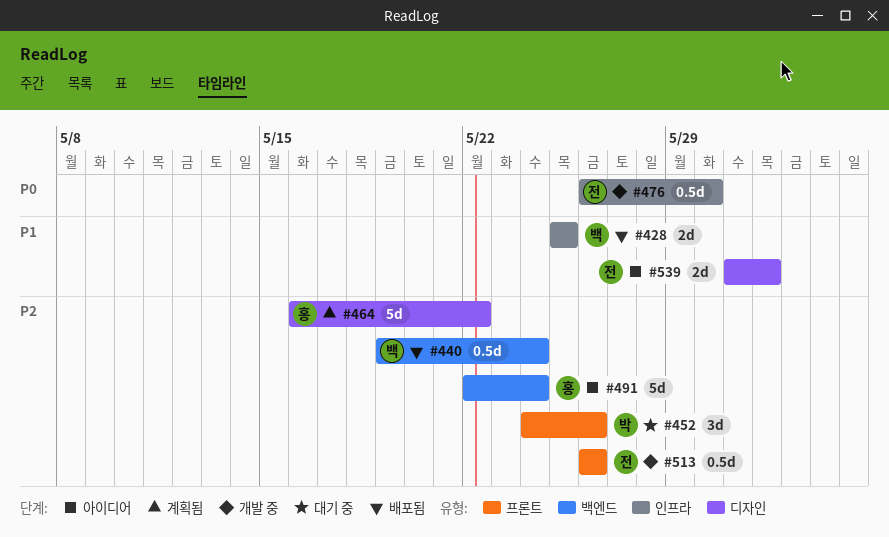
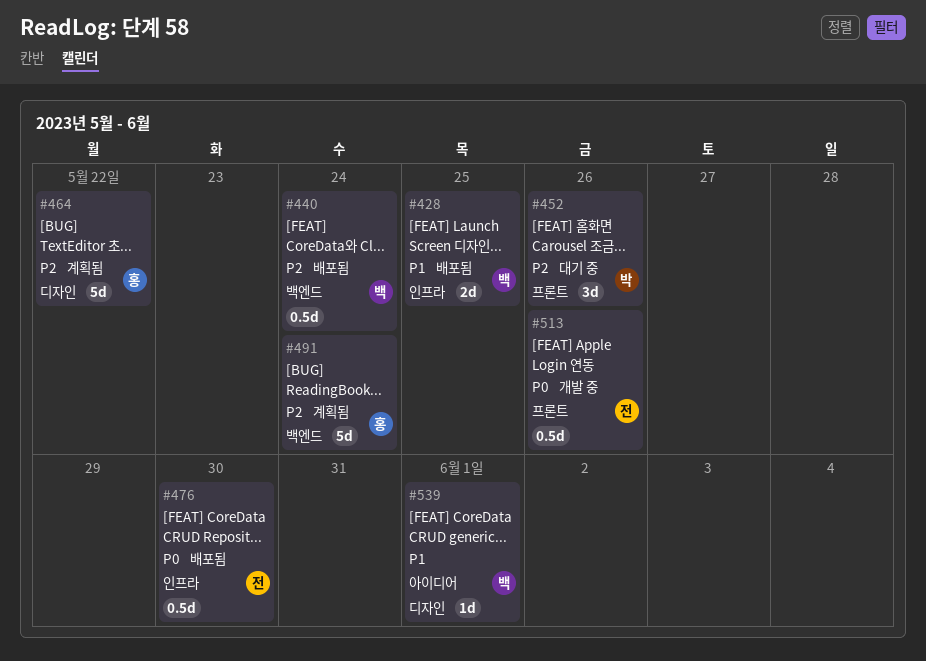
#476, status: 개발 중 -> 배포됨
#491, status: 아이디어 -> 계획됨
#513, priority: P2 -> P0
#539, owner: 전 -> 백
#539, estimate: 2d -> 1d

